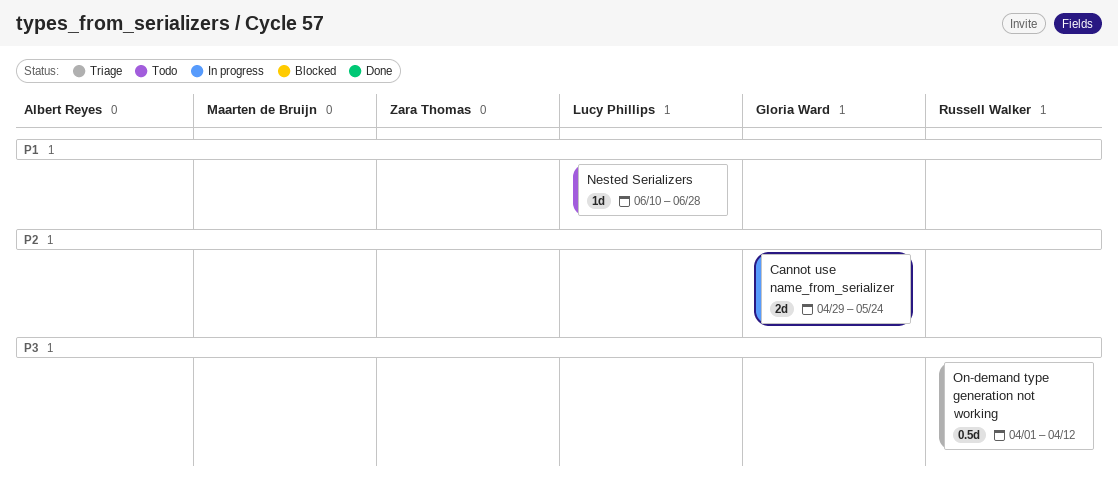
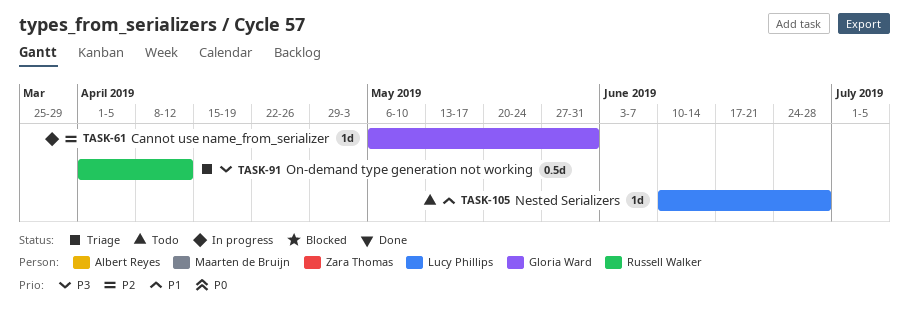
Cannot use name_from_serializer, estimate: 2d -> 1d
Cannot use name_from_serializer, start: Apr 29 -> May 6
Cannot use name_from_serializer, due: May 24 -> May 31

